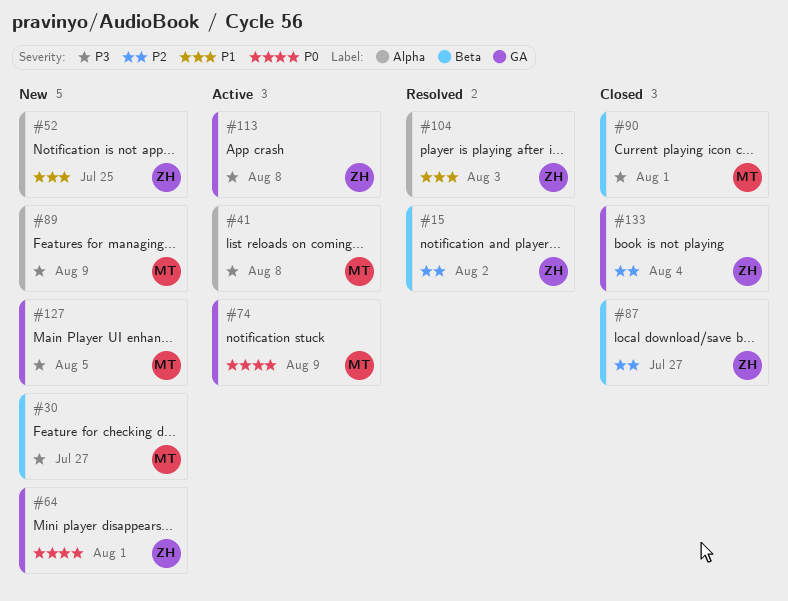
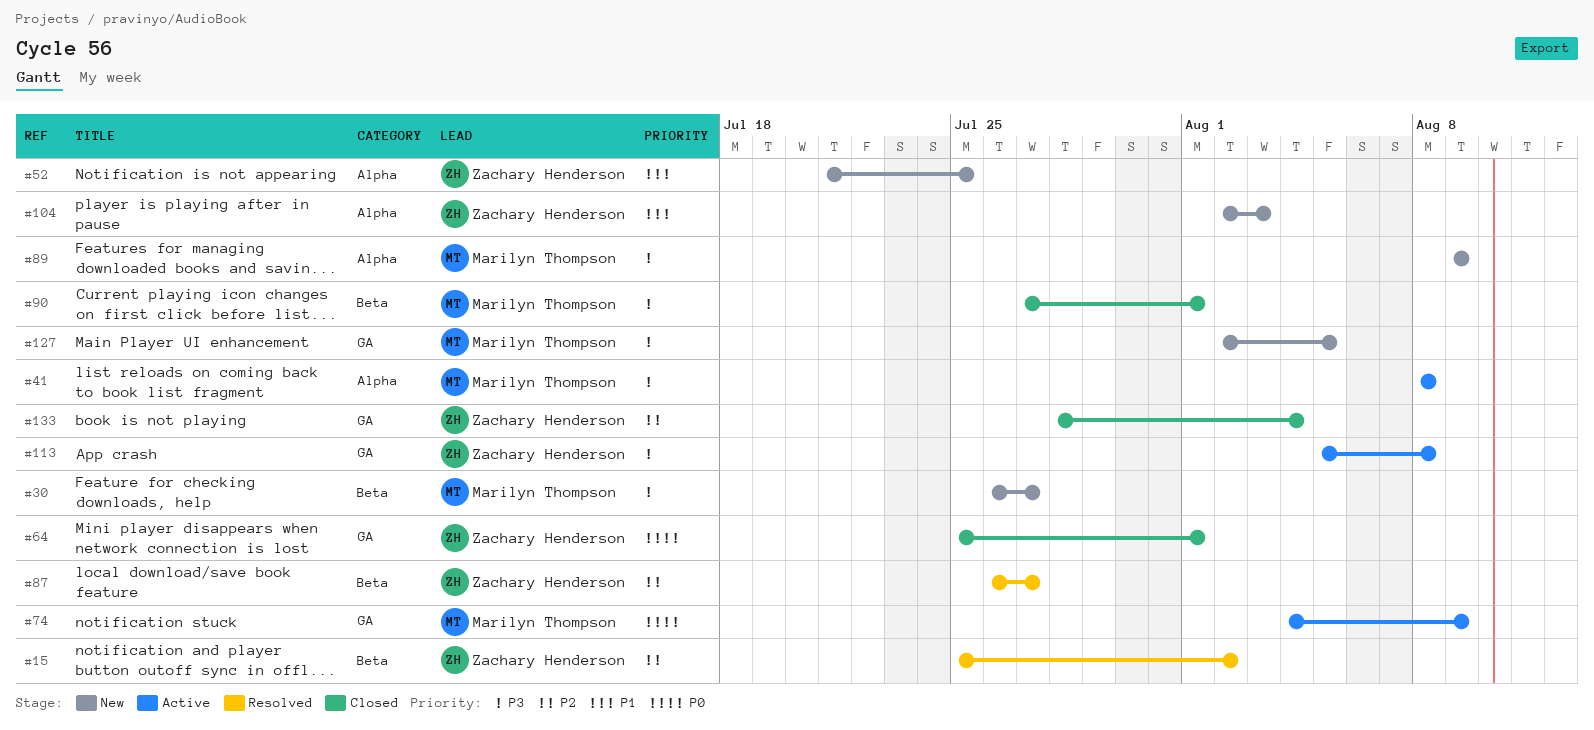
#64, status: New -> Closed
#87, status: Closed -> Resolved
#104, status: Resolved -> New

